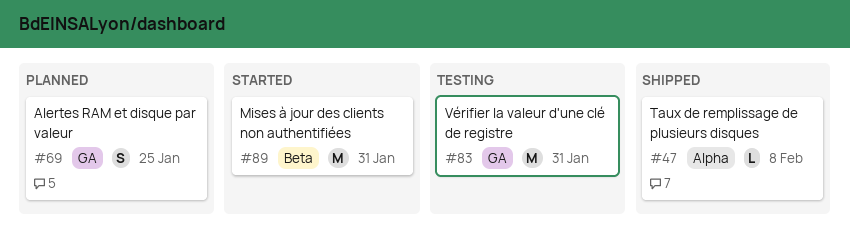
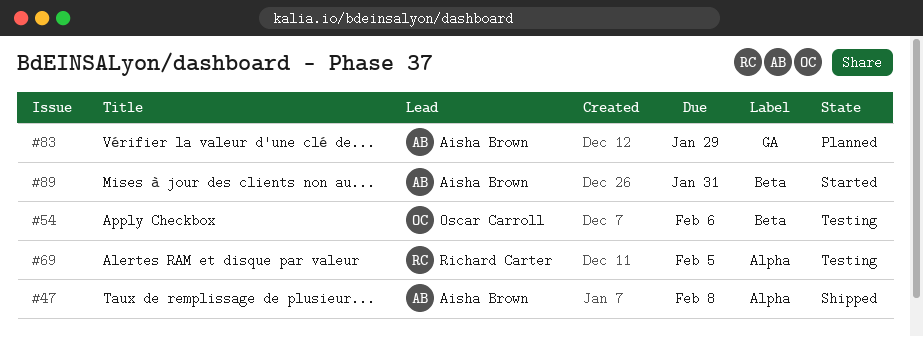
#54: none -> present
#69, status: Planned -> Testing
#69, label: GA -> Alpha
#69, due: Jan 25 -> Feb 5
#83, status: Testing -> Planned
#83, due: Jan 31 -> Jan 29

